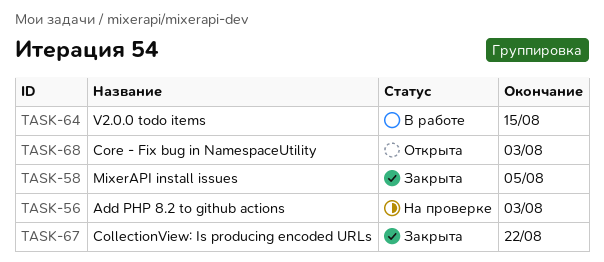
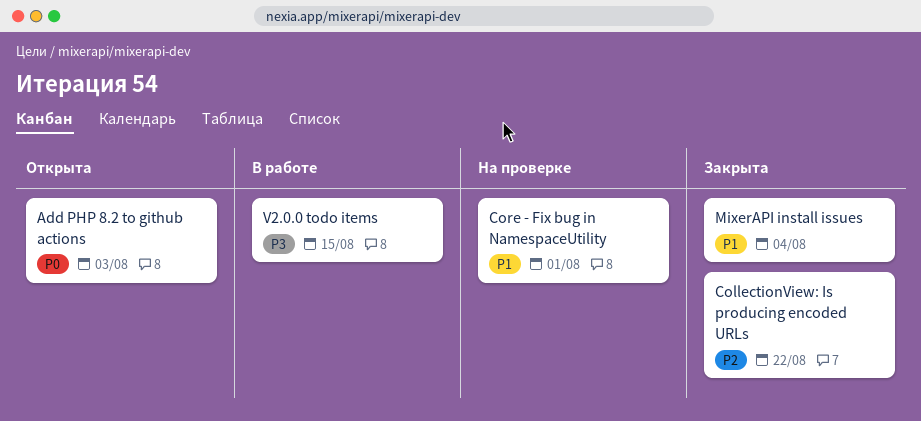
Add PHP 8.2 to github actions, status: На проверке -> Открыта
Core - Fix bug in NamespaceUtility, status: Открыта -> На проверке
Core - Fix bug in NamespaceUtility, due: Aug 3 -> Aug 1
MixerAPI install issues, due: Aug 5 -> Aug 4

